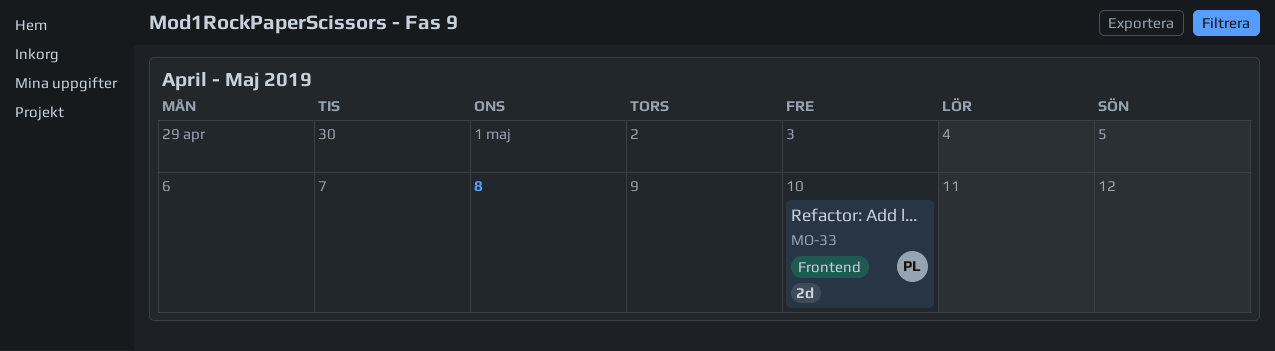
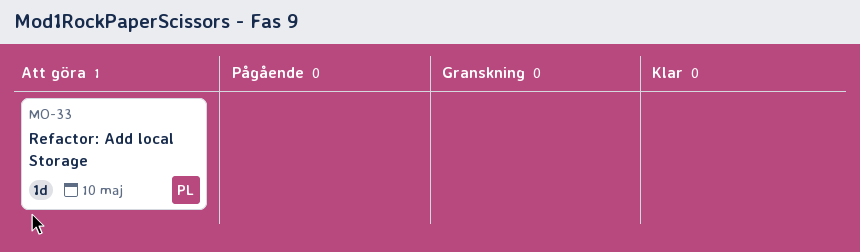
MO-33, estimate: 2d -> 1d

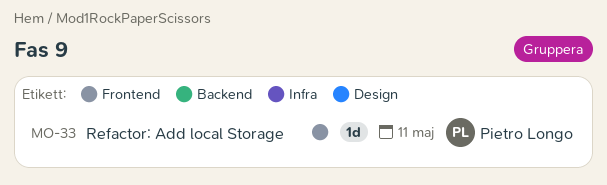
MO-33, due: May 10 -> May 11

